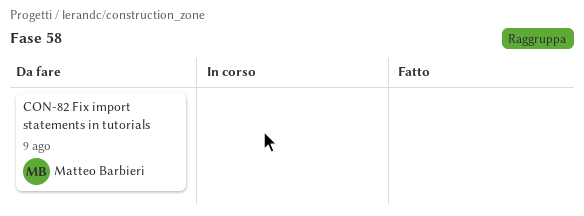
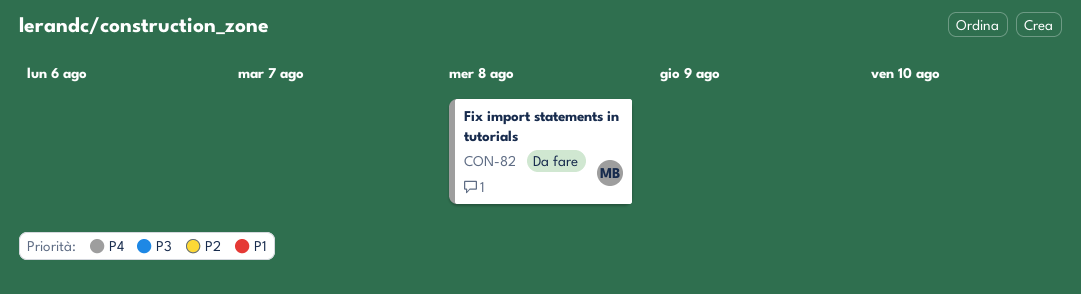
CON-82, due: Aug 9 -> Aug 8

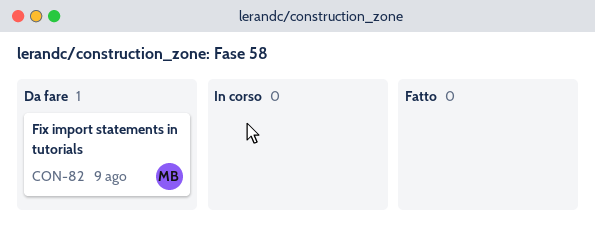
CON-82, due: Aug 8 -> Aug 9

